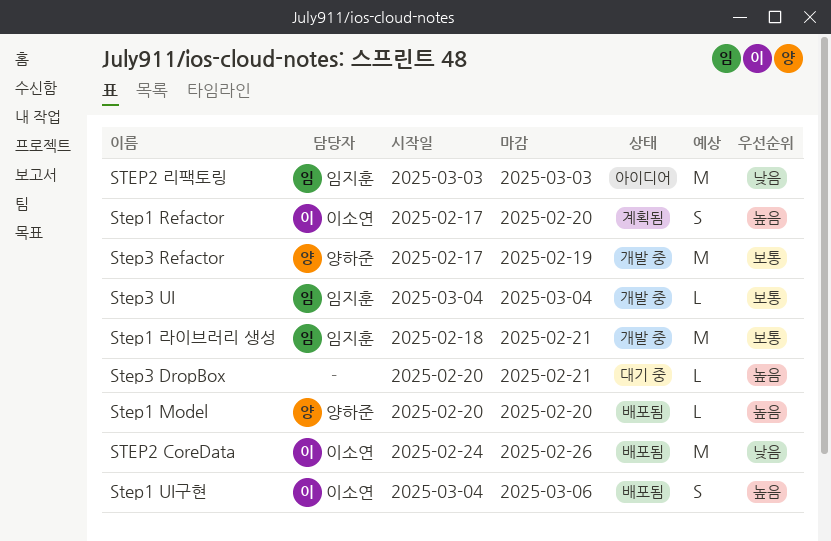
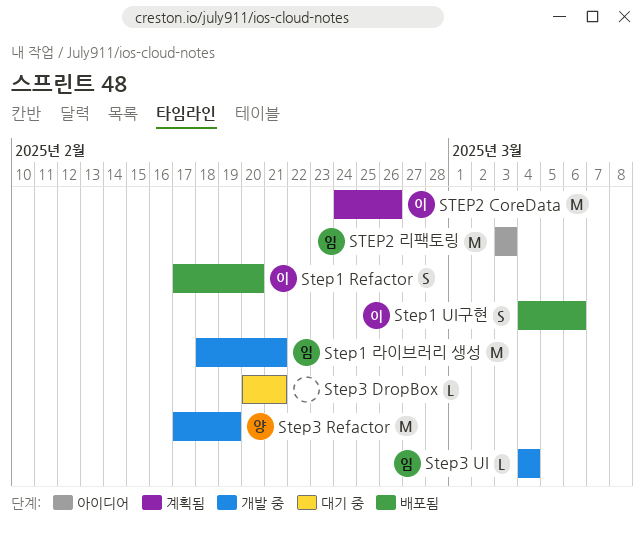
Step1 Model: present -> none
Step1 Refactor, status: 계획됨 -> 배포됨
STEP2 CoreData, status: 배포됨 -> 계획됨

